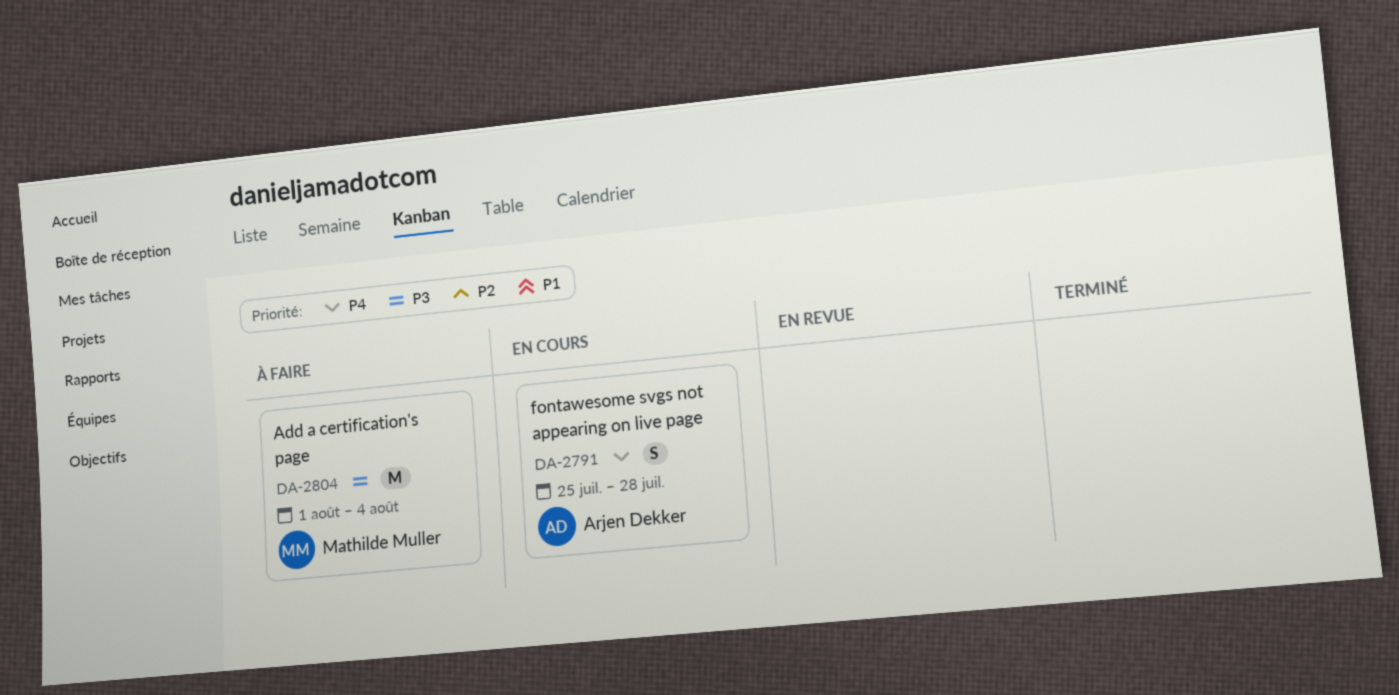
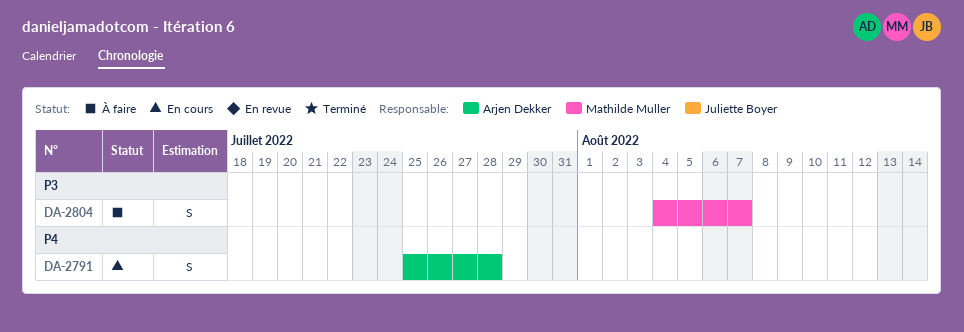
DA-2804, estimate: M -> S
DA-2804, start: Aug 1 -> Aug 4
DA-2804, due: Aug 4 -> Aug 7

